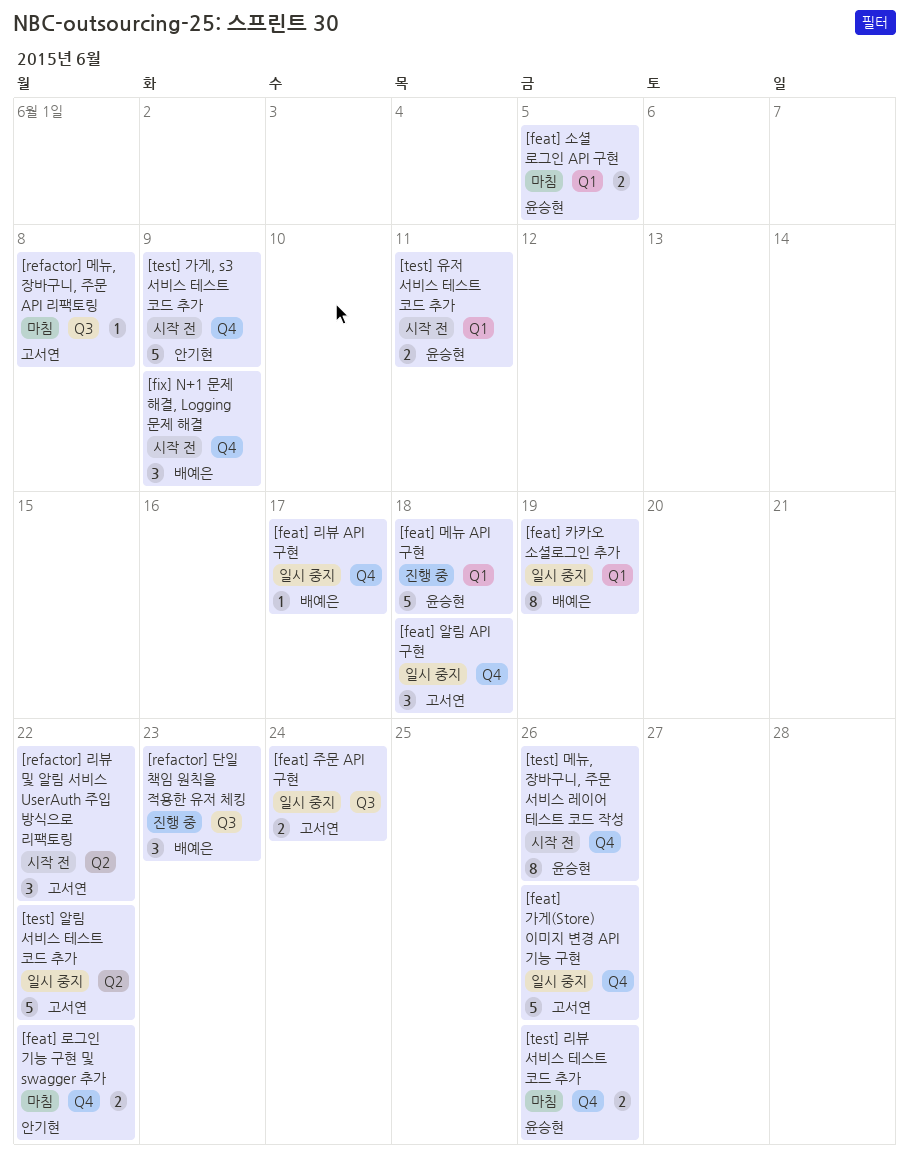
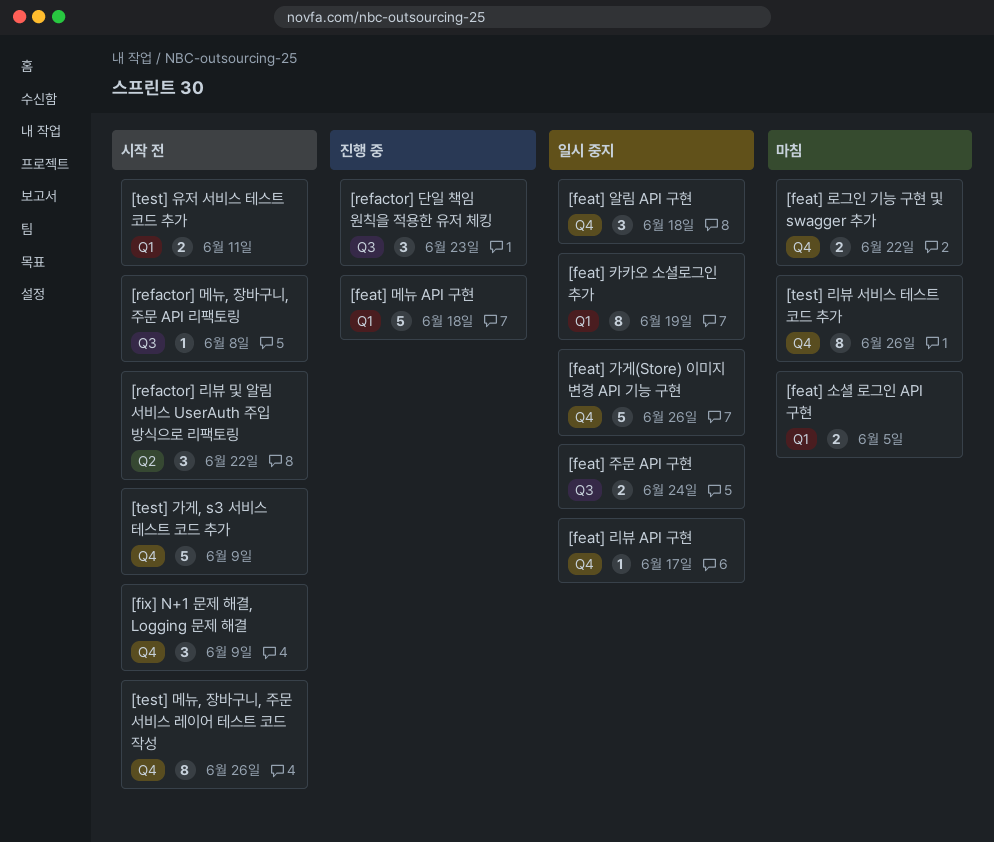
[refactor] 메뉴, 장바구니, 주문 API 리팩토링, status: 마침 -> 시작 전
[test] 리뷰 서비스 테스트 코드 추가, estimate: 2 -> 8
[test] 알림 서비스 테스트 코드 추가: present -> none

